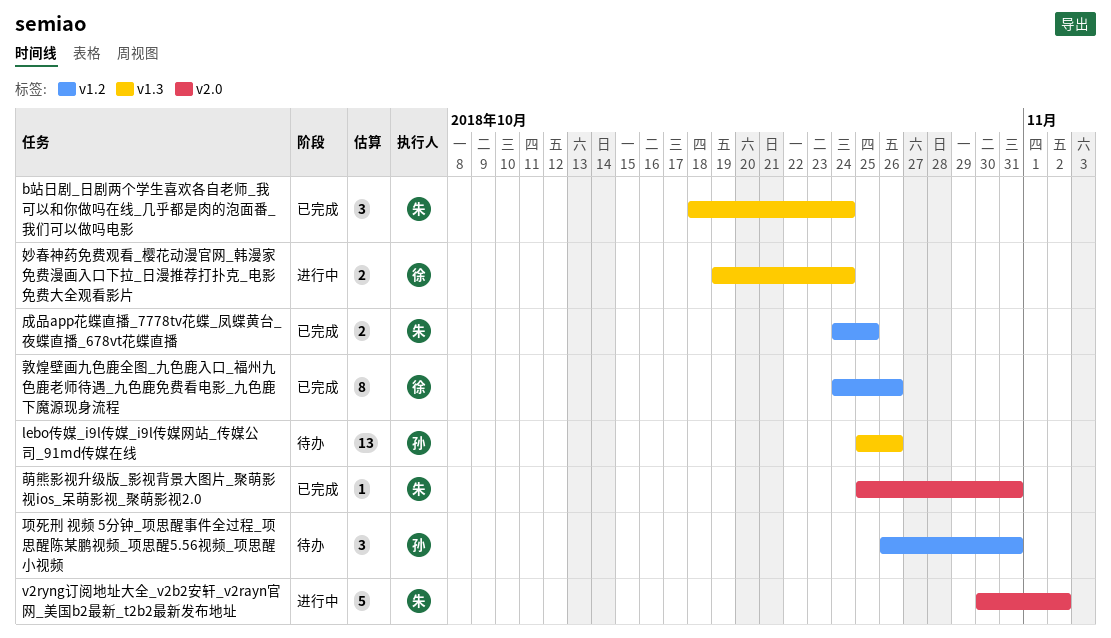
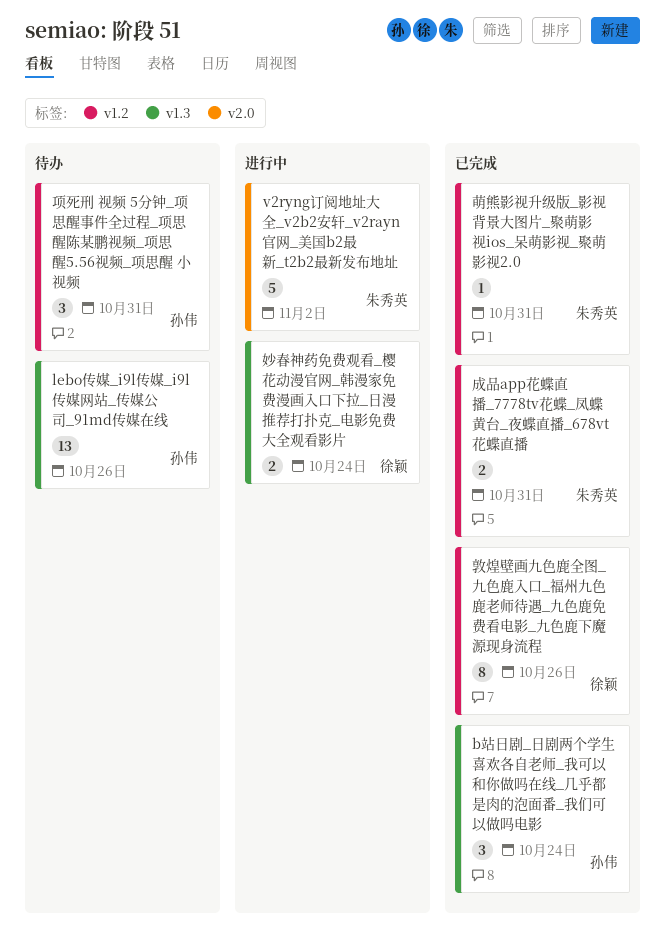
b站日剧_日剧两个学生喜欢各自老师_我可以和你做吗在线_几乎都是肉的泡面番_我们可以做吗电影, owner: 朱秀英 -> 孙伟
成品app花蝶直播_7778tv花蝶_凤蝶黄台_夜蝶直播_678vt花蝶直播, due: Oct 25 -> Oct 31
萌熊影视升级版_影视背景大图片_聚萌影视ios_呆萌影视_聚萌影视2.0, label: v2.0 -> v1.2

